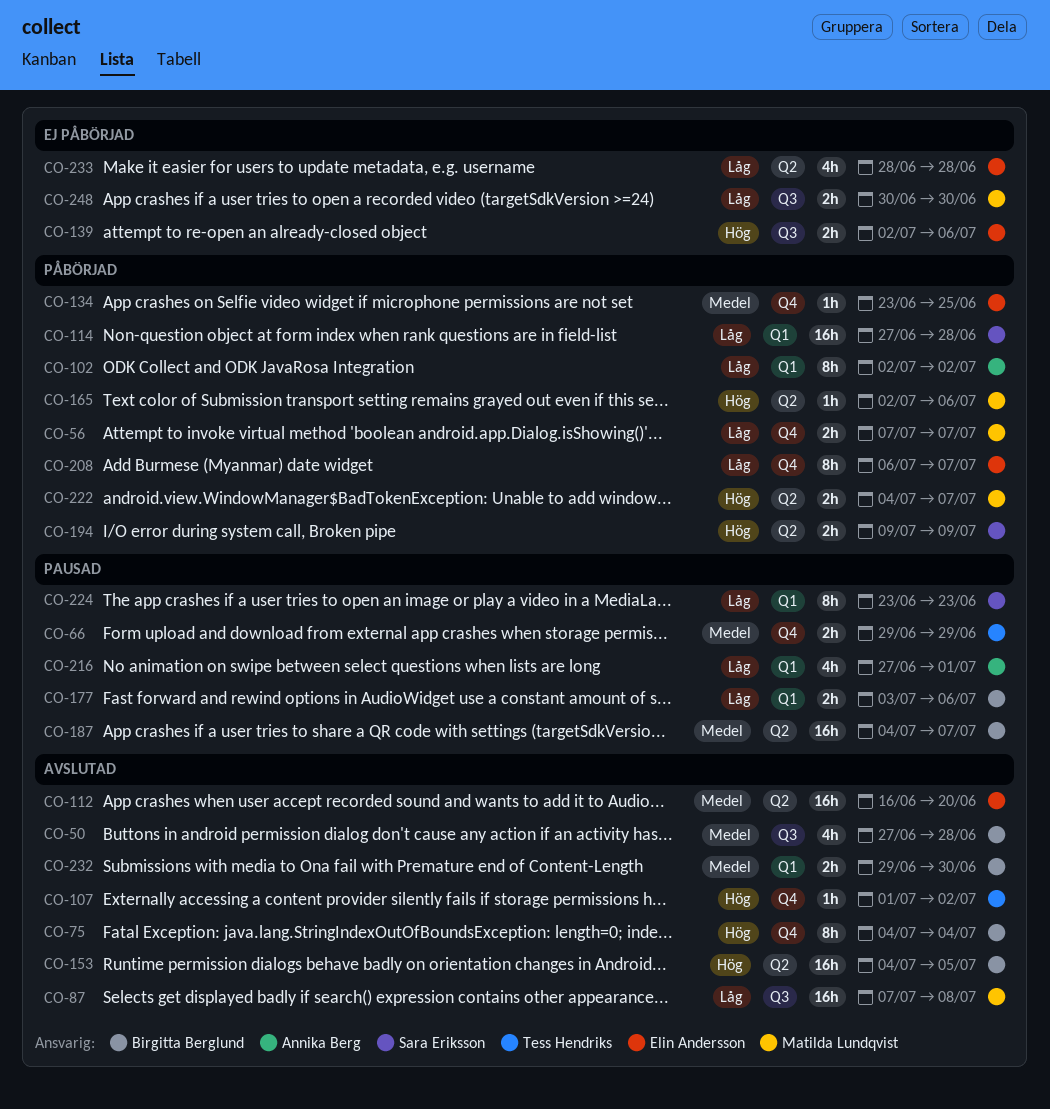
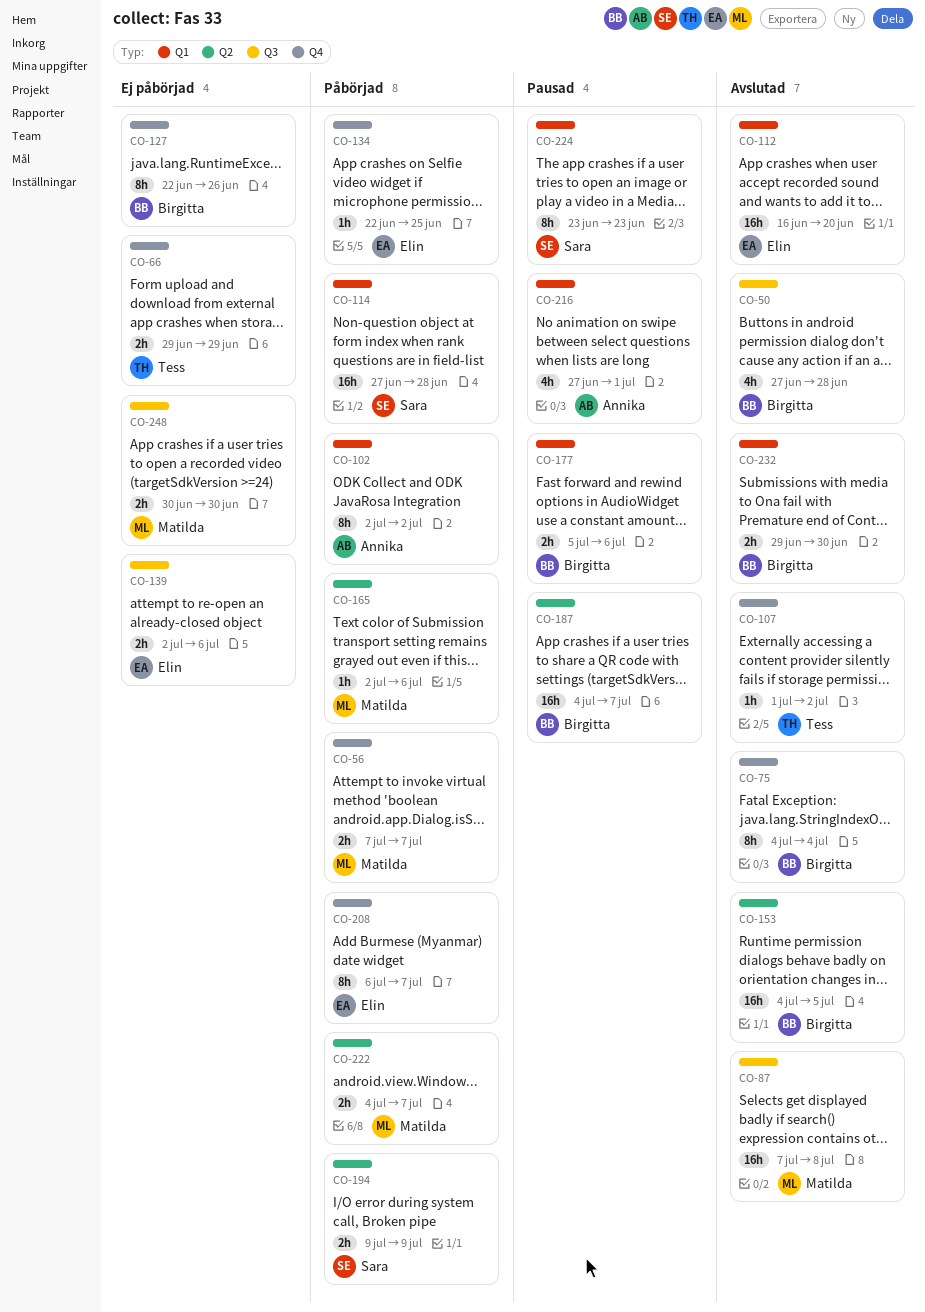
CO-66, status: Pausad -> Ej påbörjad
CO-112, label: Q2 -> Q1
CO-127: none -> present
CO-134, start: Jun 23 -> Jun 22
CO-177, start: Jul 3 -> Jul 5
CO-233: present -> none

